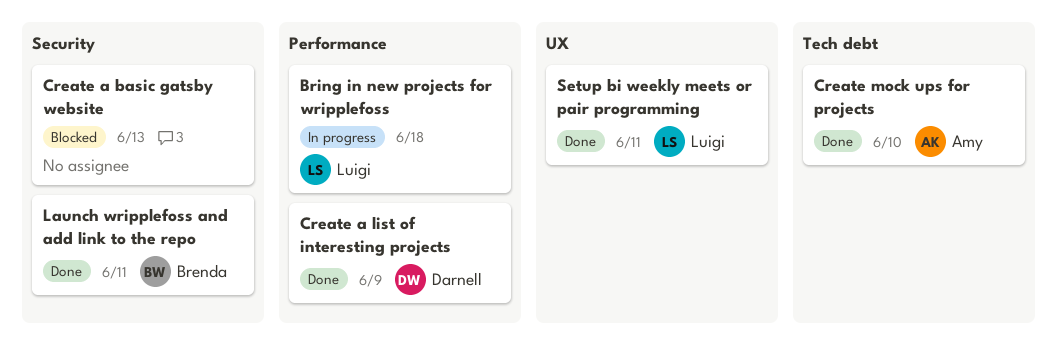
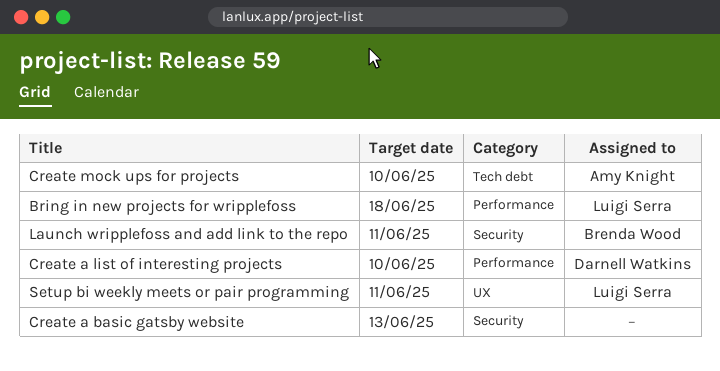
Create a list of interesting projects, due: Jun 9 -> Jun 10

